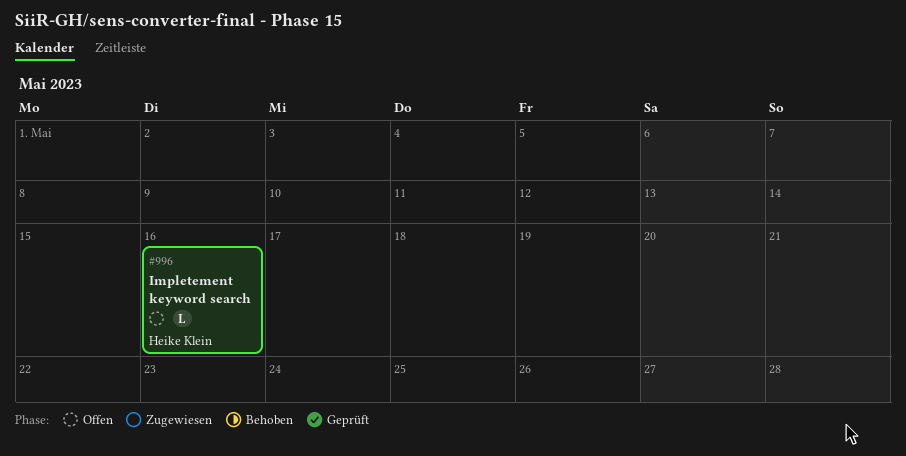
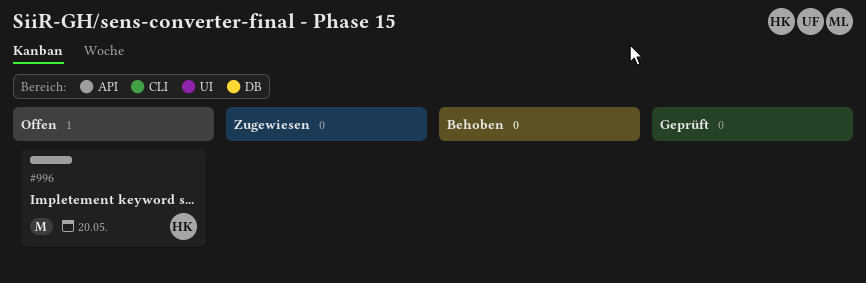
#996, estimate: L -> M
#996, due: May 16 -> May 20

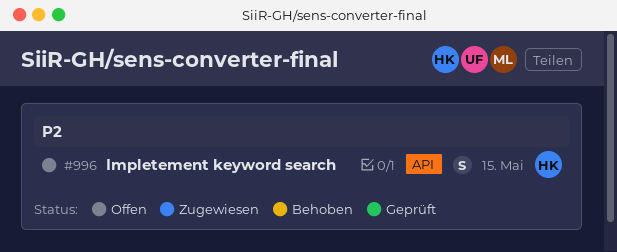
#996, estimate: M -> S
#996, due: May 20 -> May 15

